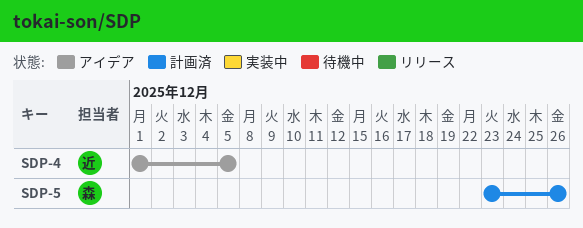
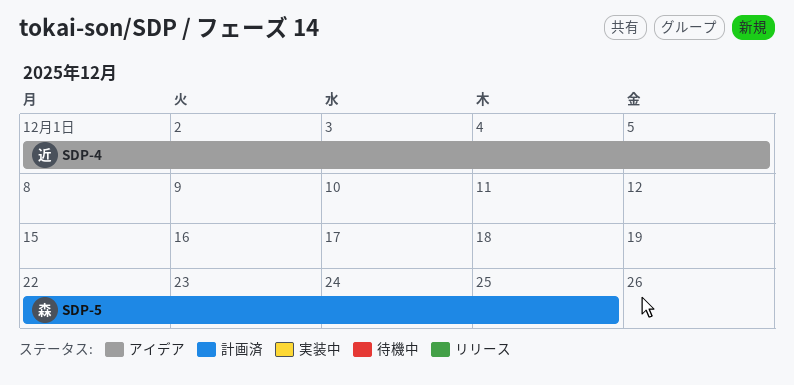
SDP-5, start: Dec 23 -> Dec 22
SDP-5, due: Dec 26 -> Dec 25

